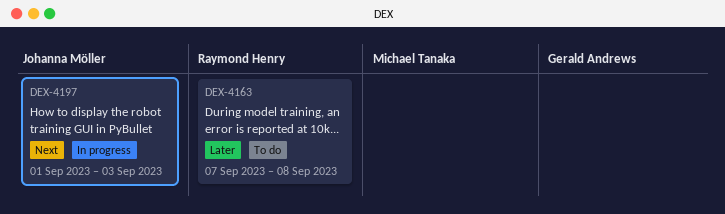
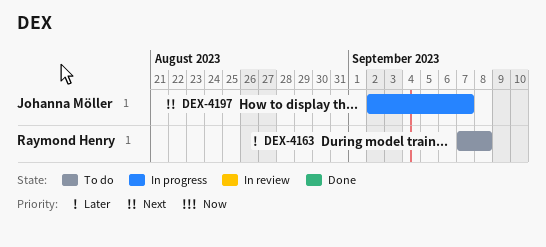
DEX-4197, start: Sep 1 -> Sep 2
DEX-4197, due: Sep 3 -> Sep 7

